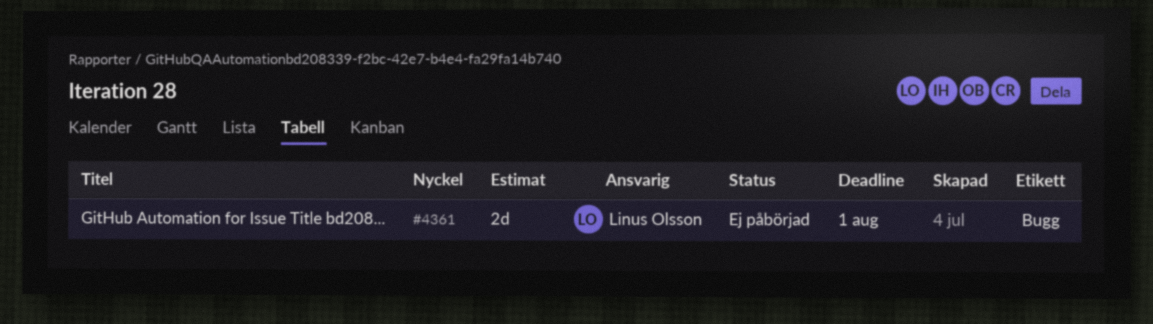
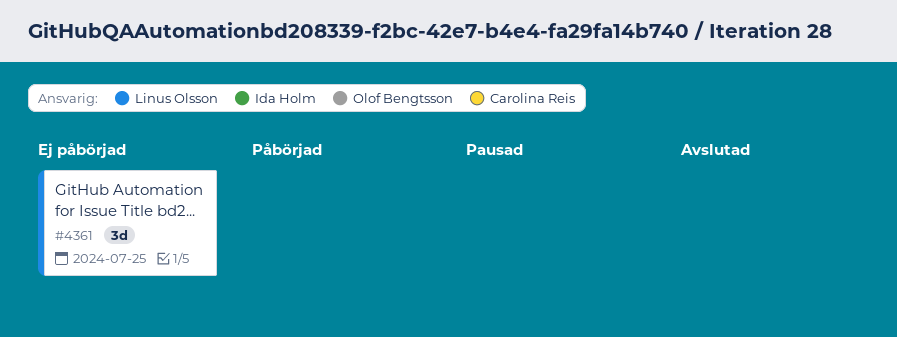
#4361, estimate: 2d -> 3d
#4361, due: Aug 1 -> Jul 25

